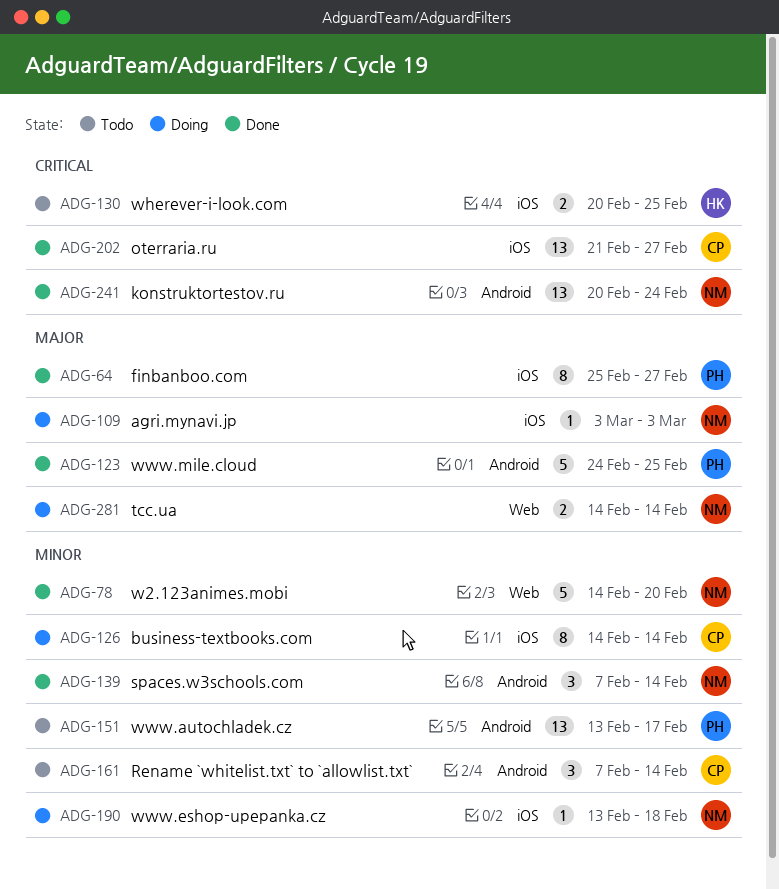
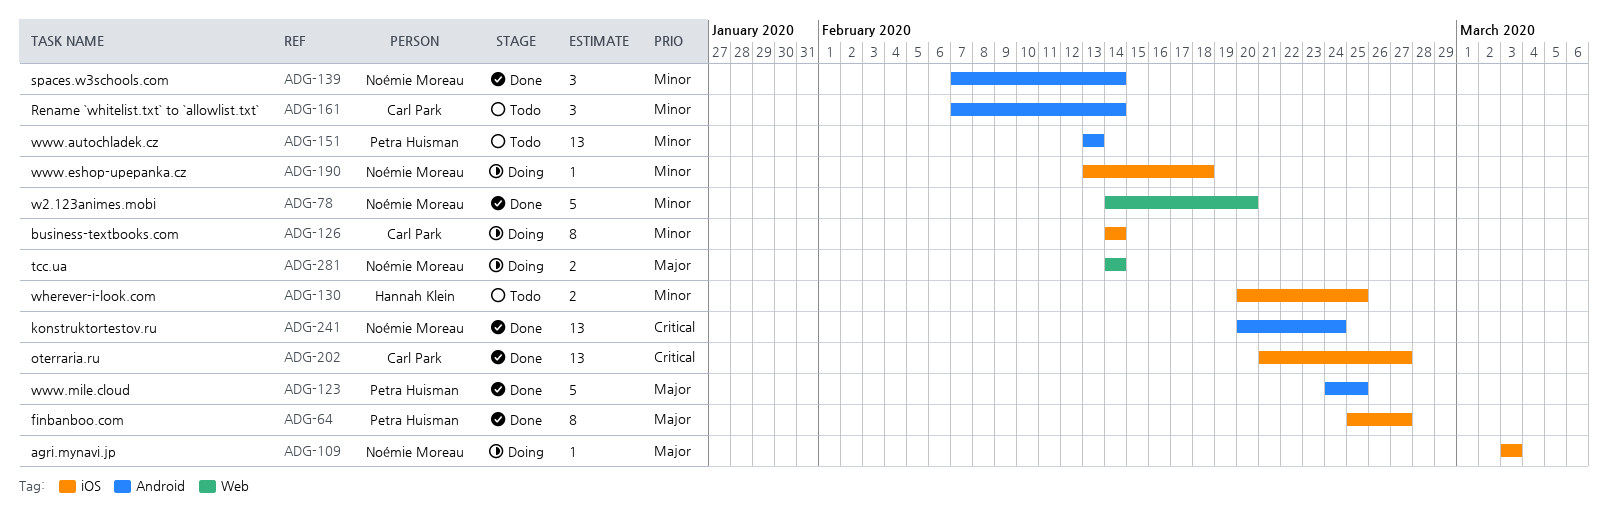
ADG-130, priority: Critical -> Minor
ADG-151, due: Feb 17 -> Feb 13

